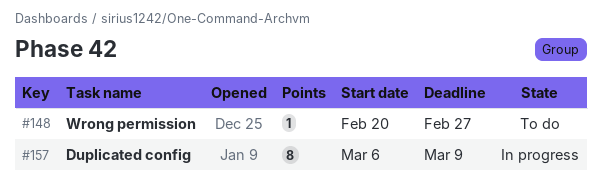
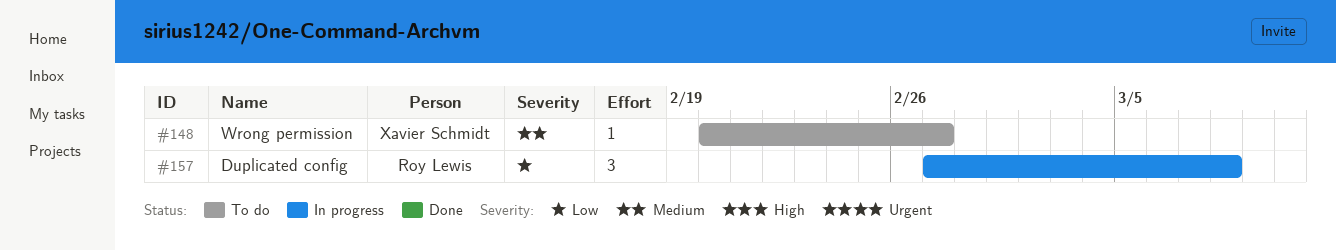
#157, estimate: 8 -> 3
#157, start: Mar 6 -> Feb 27
#157, due: Mar 9 -> Mar 8

